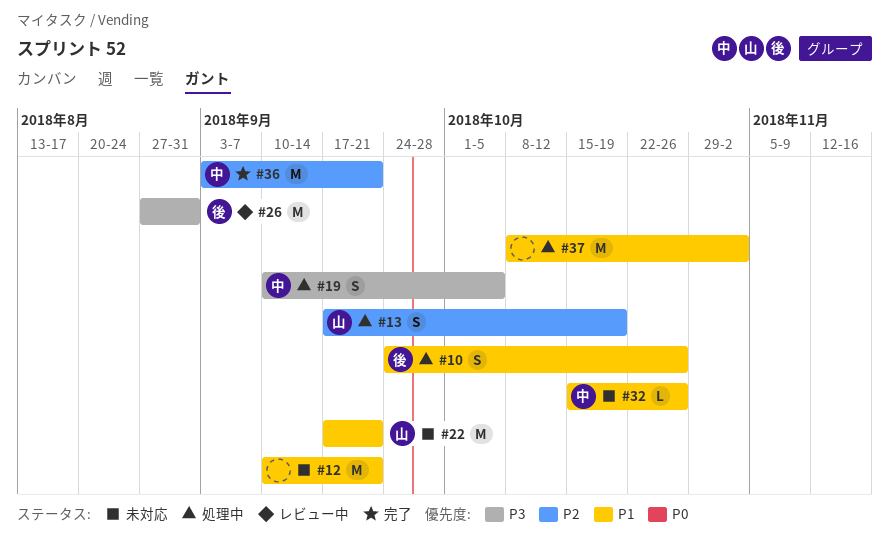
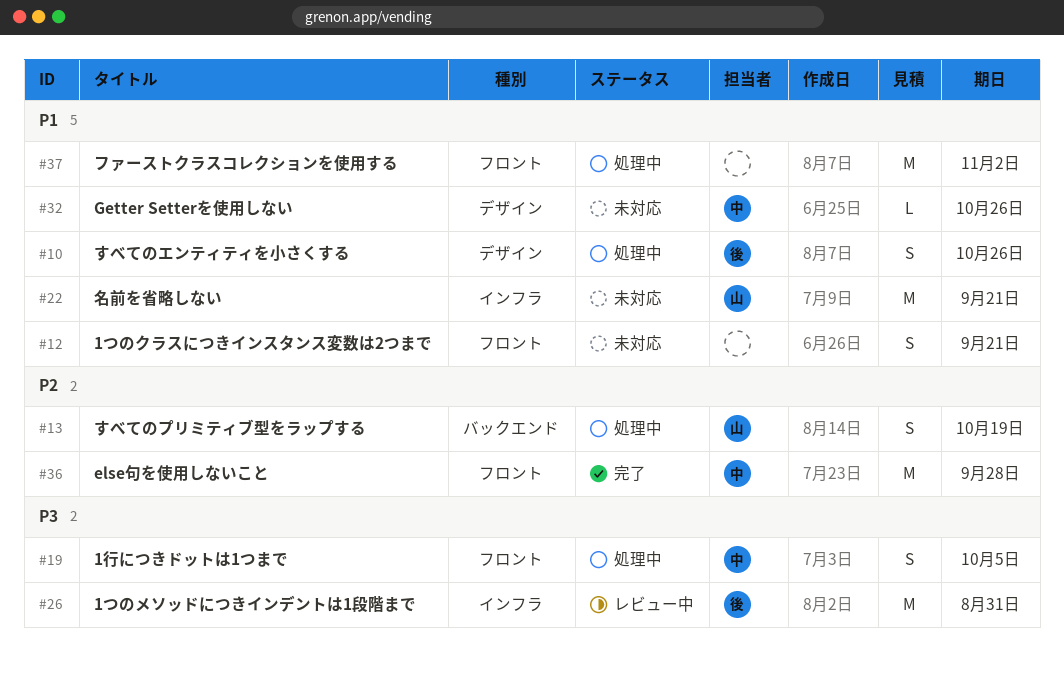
#12, estimate: M -> S
#36, due: Sep 21 -> Sep 28

